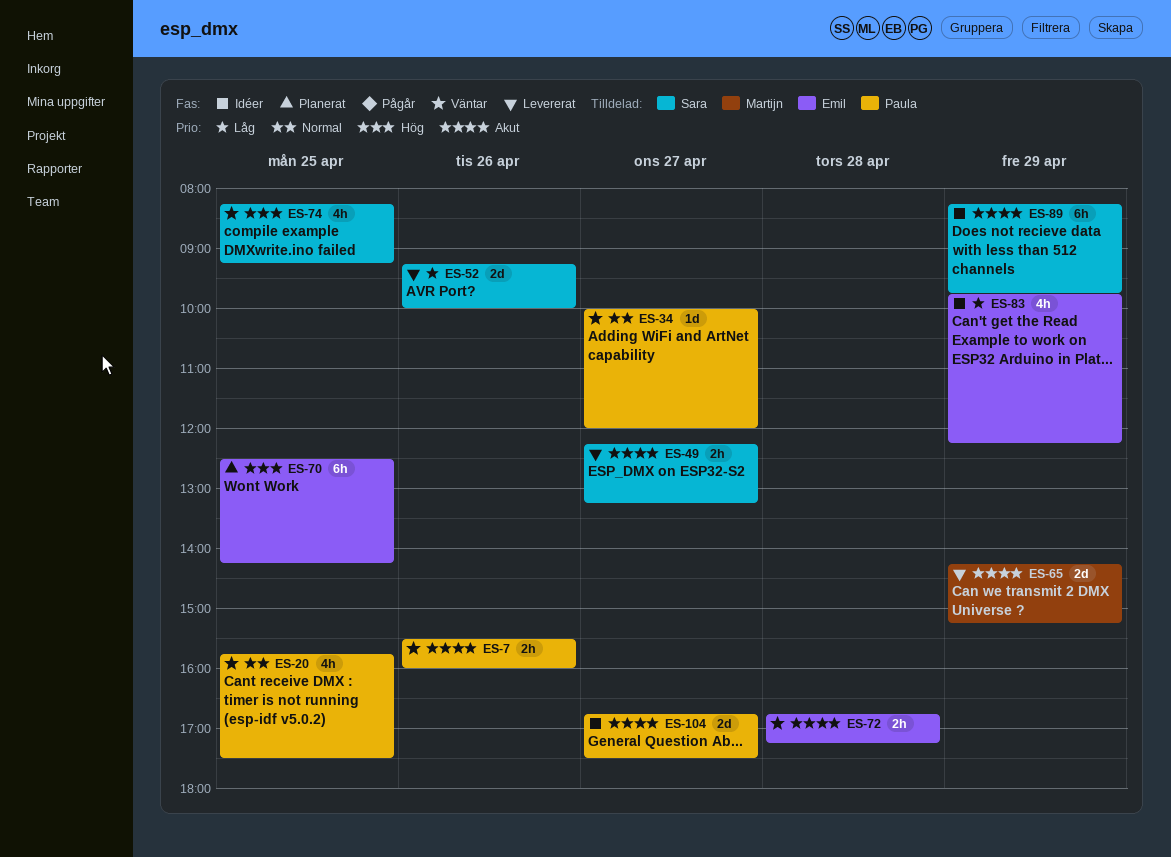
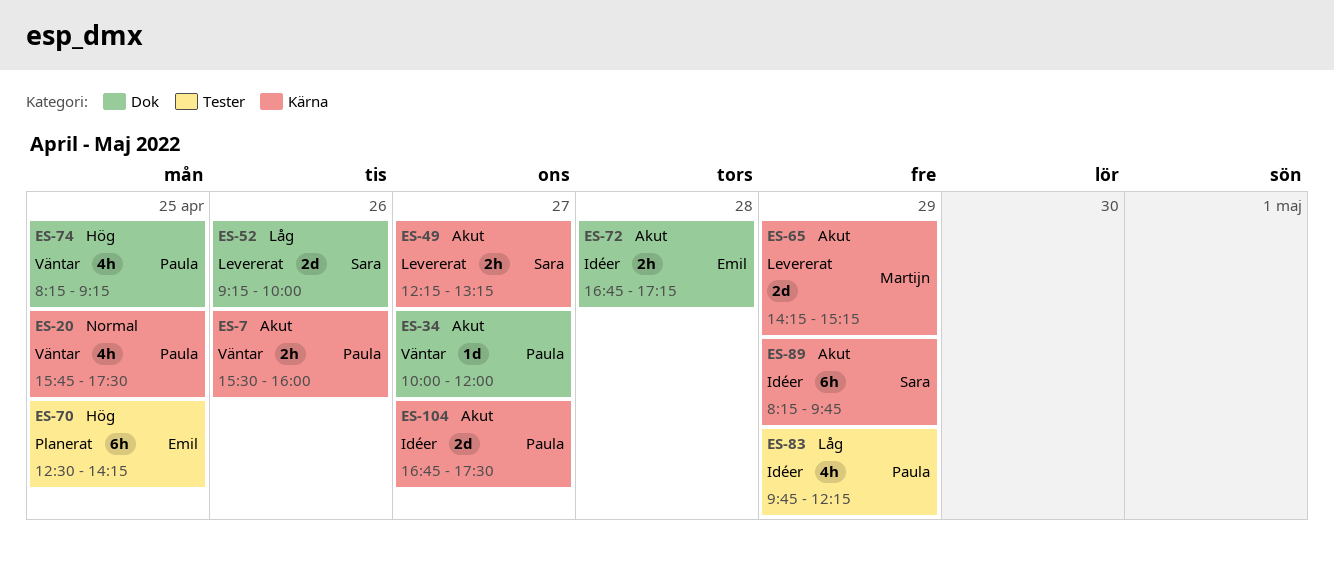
ES-34, priority: Normal -> Akut
ES-72, status: Väntar -> Idéer
ES-74, owner: Sara -> Paula
ES-83, owner: Emil -> Paula

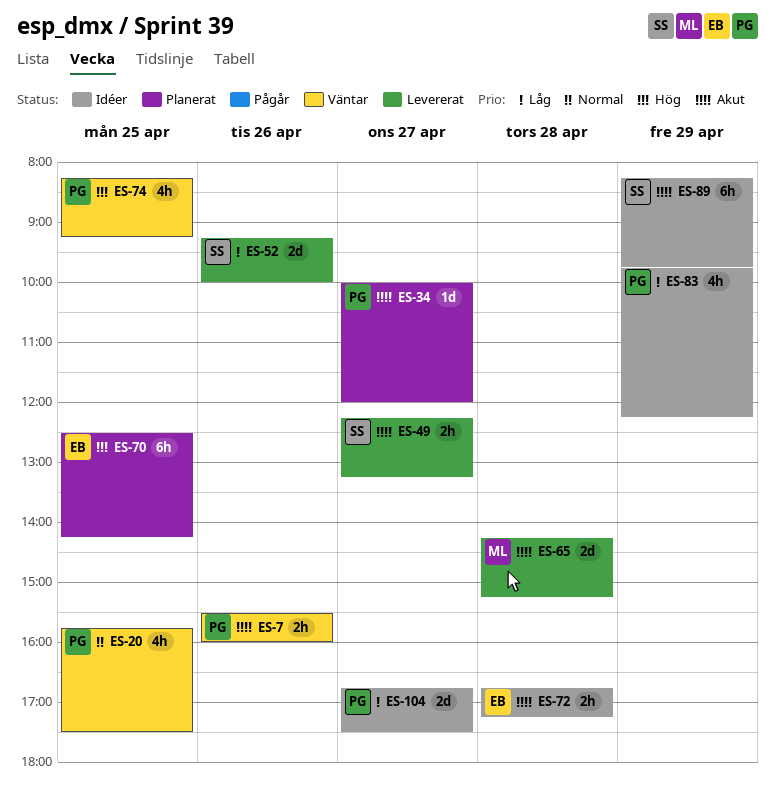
ES-34, status: Väntar -> Planerat
ES-65, day: Apr 29 -> Apr 28
ES-104, priority: Akut -> Låg

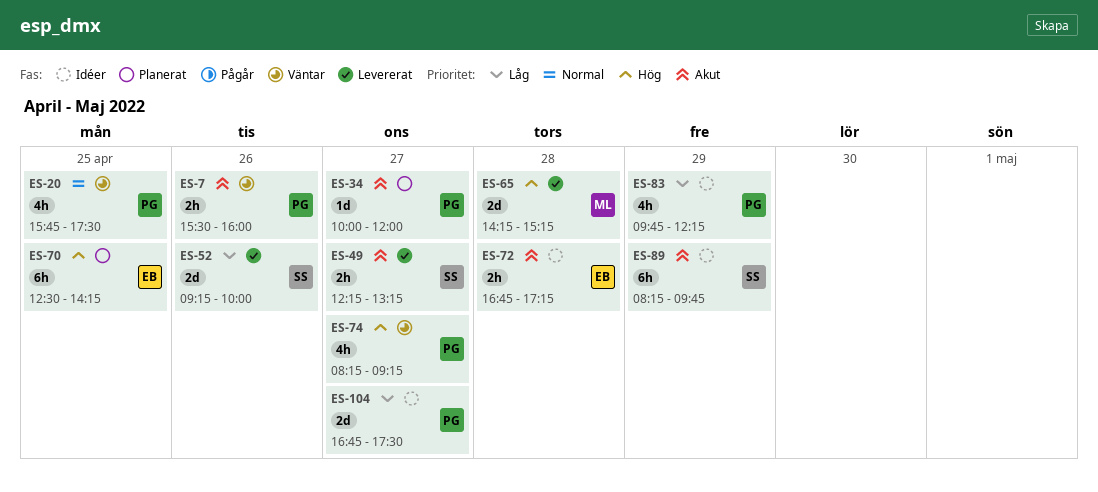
ES-65, priority: Akut -> Hög
ES-74, day: Apr 25 -> Apr 27

